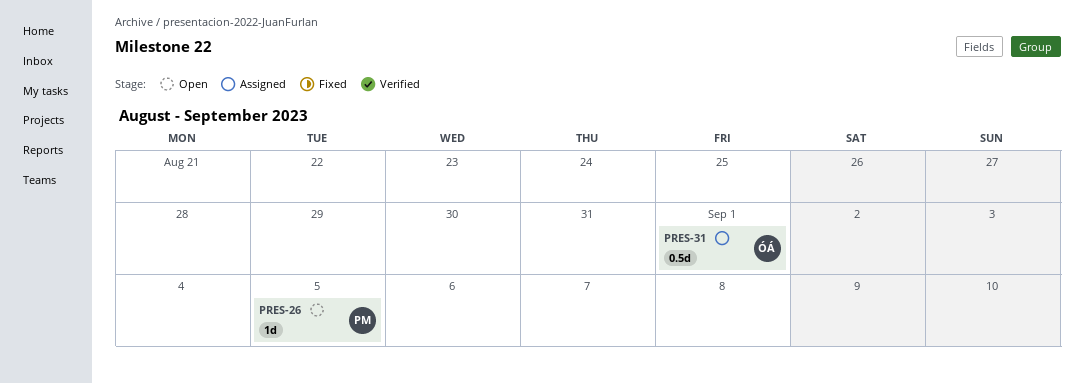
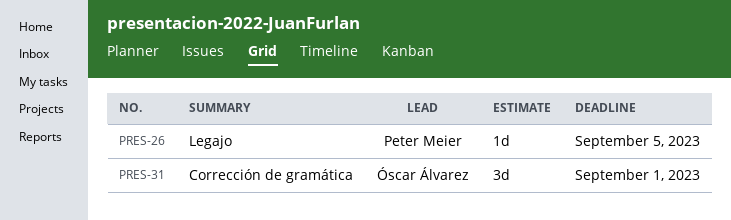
PRES-31, estimate: 0.5d -> 3d

